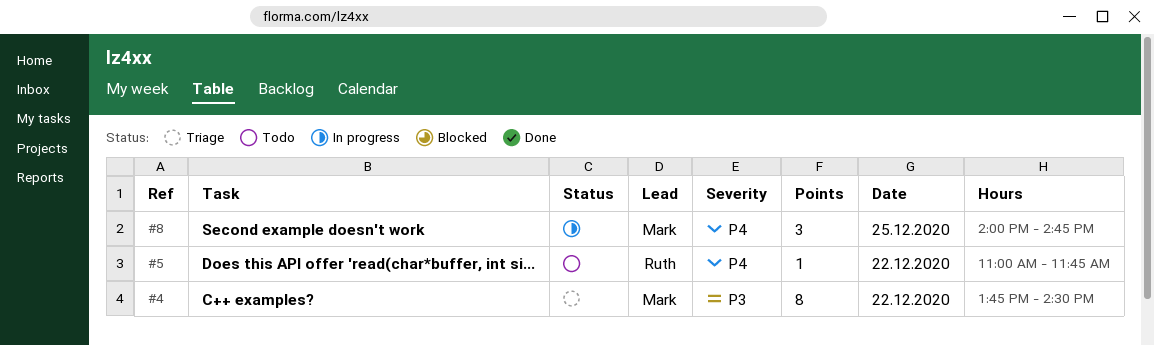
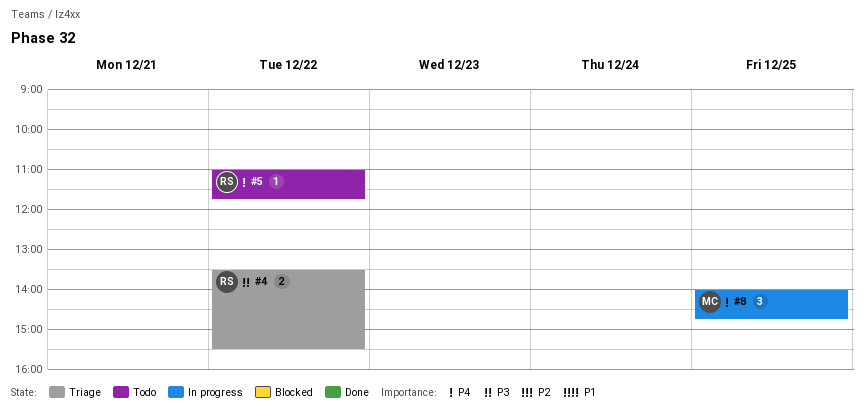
#4, owner: Mark -> Ruth
#4, estimate: 8 -> 2
#4, begins: 13:45 -> 13:30
#4, ends: 14:30 -> 15:30

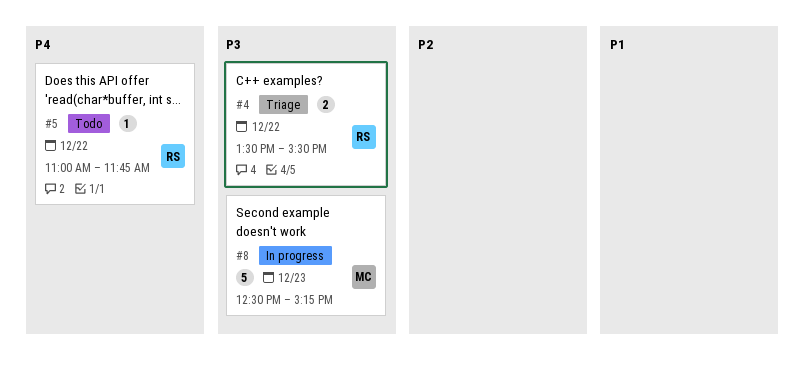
#8, priority: P4 -> P3
#8, estimate: 3 -> 5
#8, day: Dec 25 -> Dec 23
#8, begins: 14:00 -> 12:30
#8, ends: 14:45 -> 15:15

